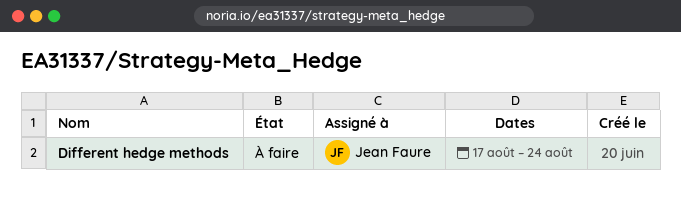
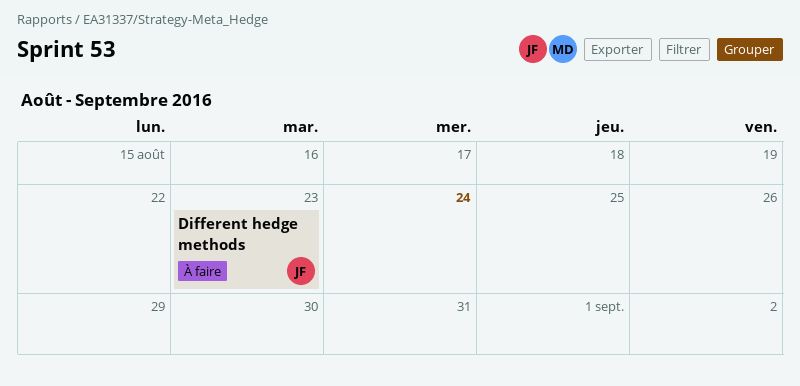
Different hedge methods, due: Aug 24 -> Aug 23

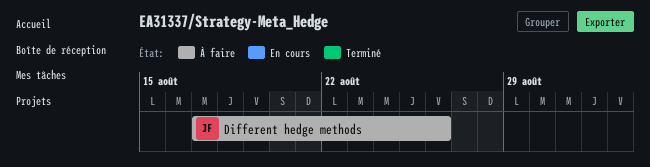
Different hedge methods, due: Aug 23 -> Aug 26

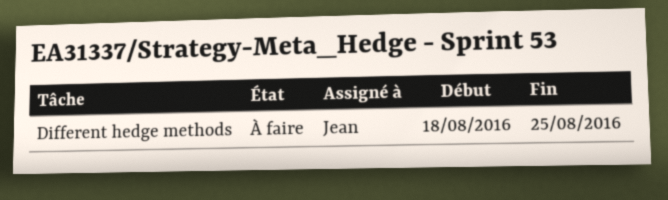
Different hedge methods, start: Aug 17 -> Aug 18
Different hedge methods, due: Aug 26 -> Aug 25

